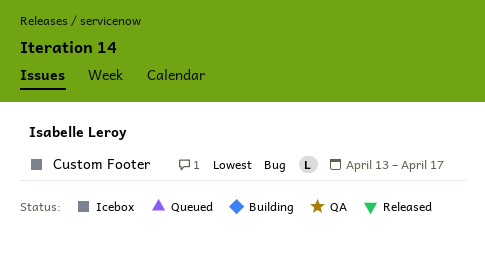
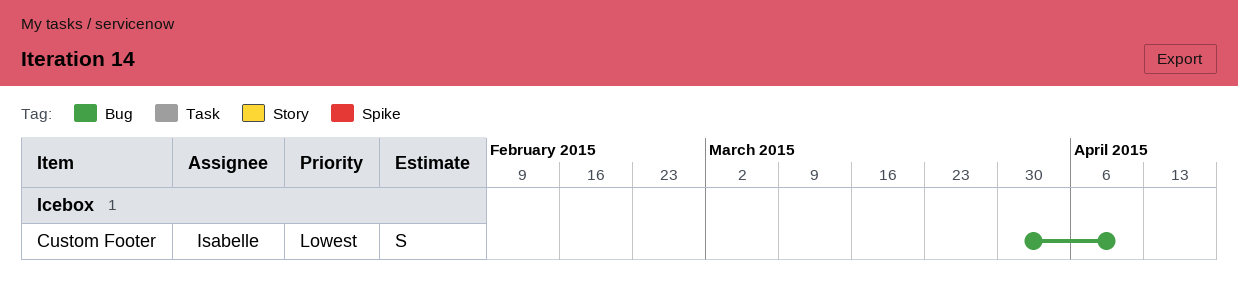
Custom Footer, estimate: L -> S
Custom Footer, start: Apr 13 -> Mar 30
Custom Footer, due: Apr 17 -> Apr 10

